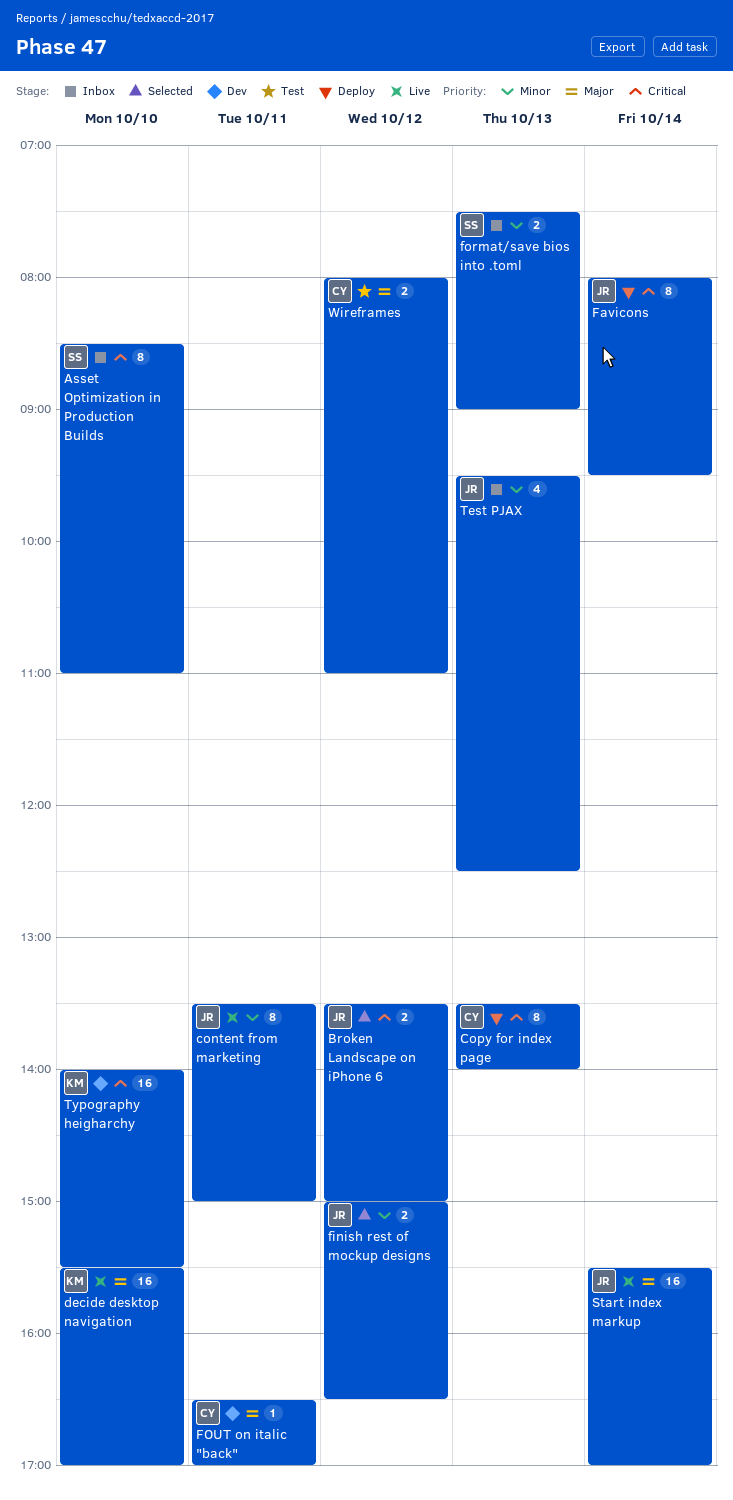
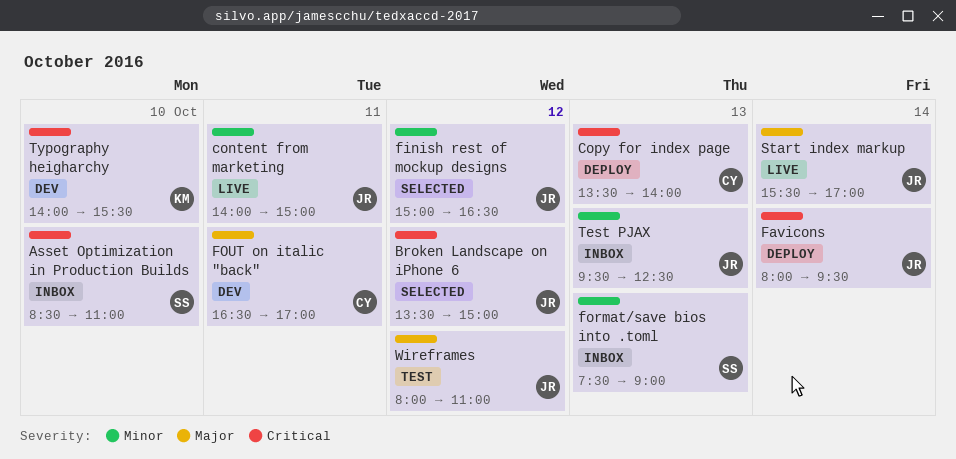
content from marketing, begins: 13:30 -> 14:00
decide desktop navigation: present -> none
Wireframes, owner: CY -> JR

